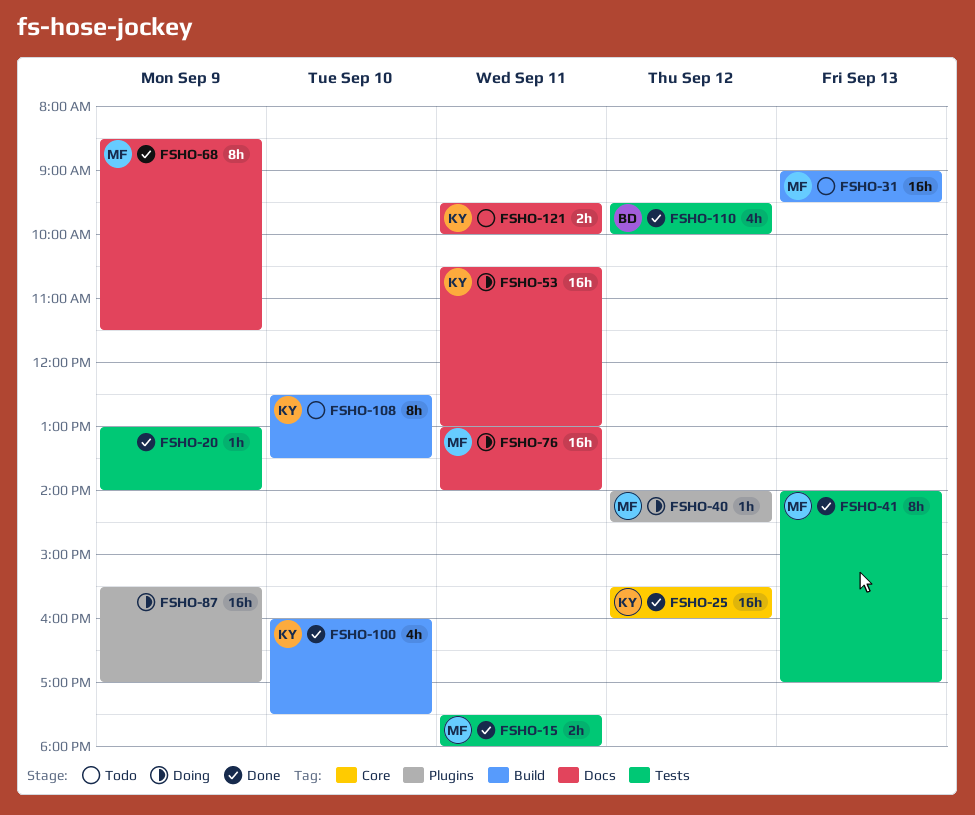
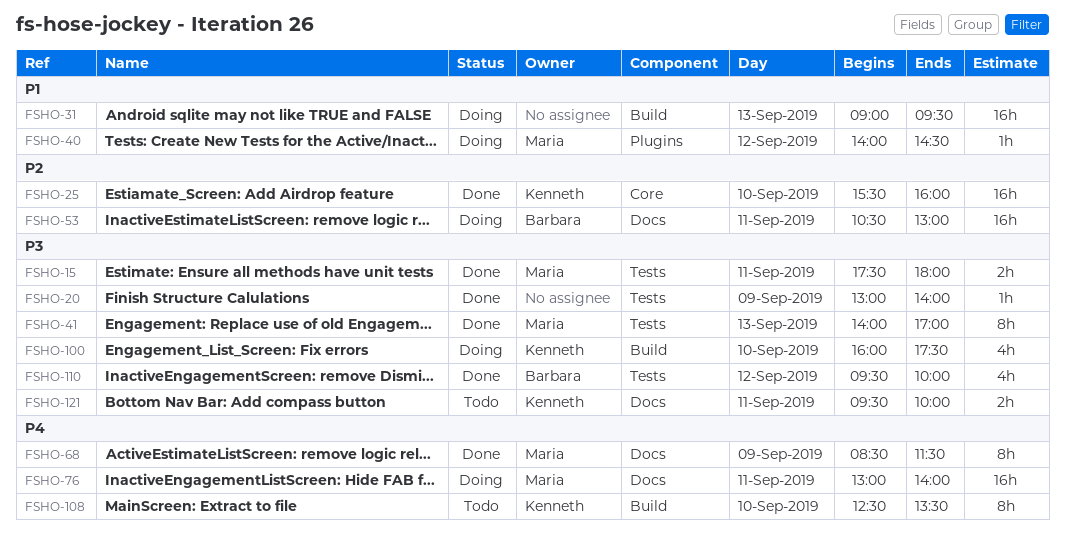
FSHO-25, day: Sep 12 -> Sep 10
FSHO-31, status: Todo -> Doing
FSHO-31, owner: Maria -> none
FSHO-53, owner: Kenneth -> Barbara
FSHO-87: present -> none
FSHO-100, status: Done -> Doing

